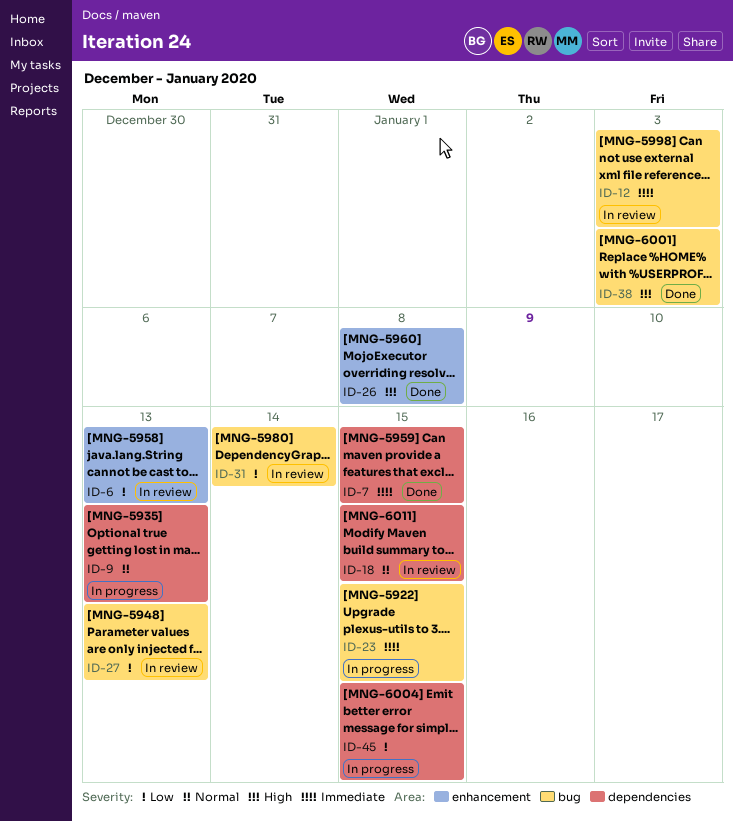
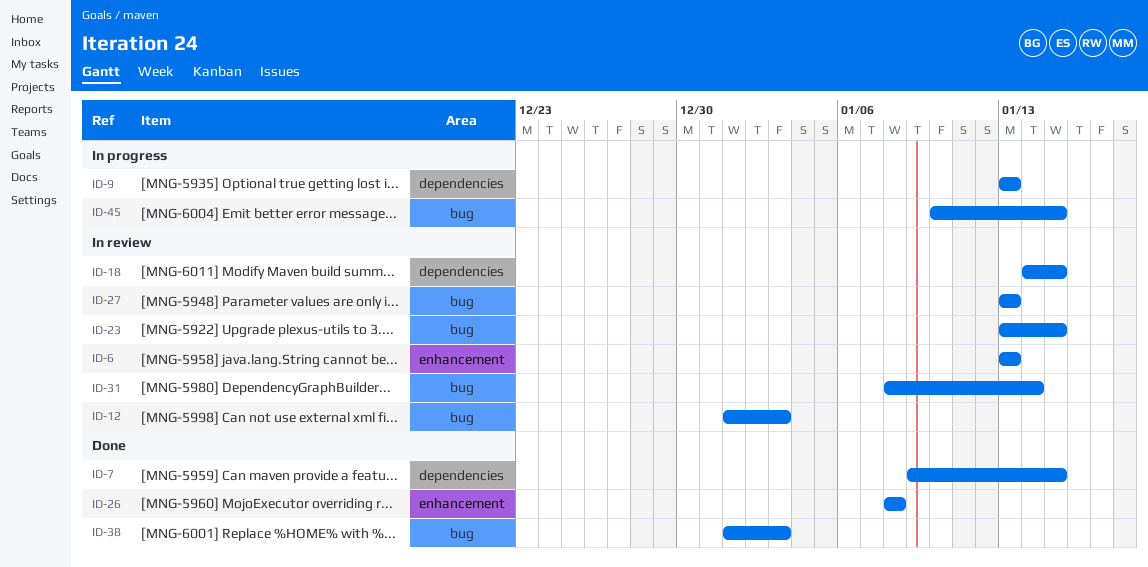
ID-23, status: In progress -> In review
ID-45, label: dependencies -> bug

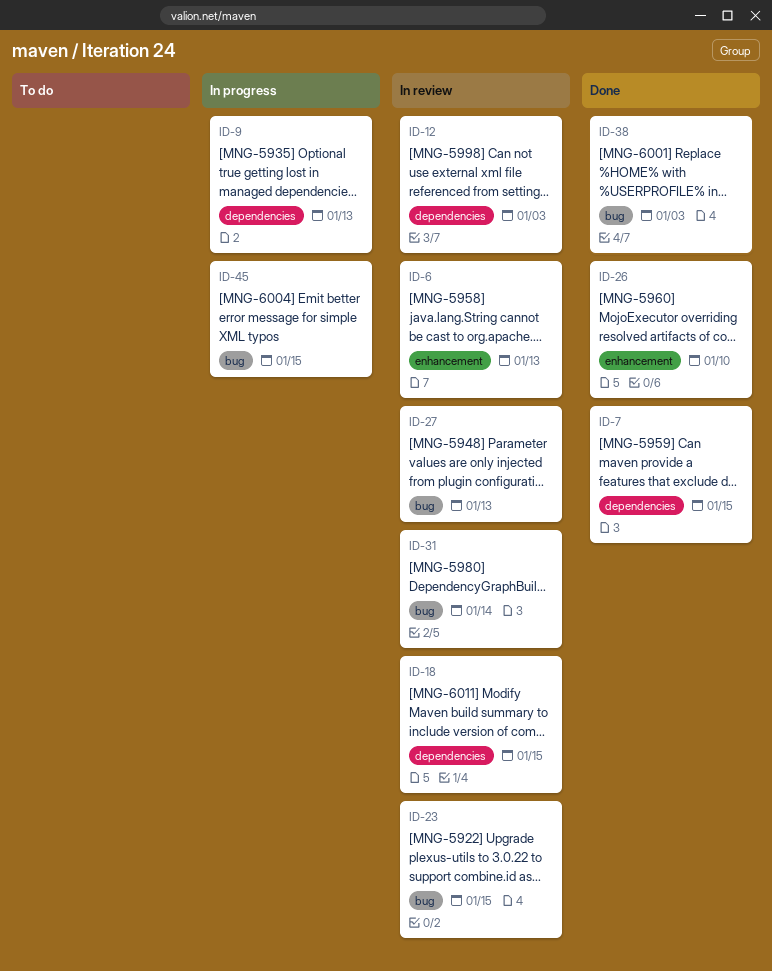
ID-12, label: bug -> dependencies
ID-26, due: Jan 8 -> Jan 10

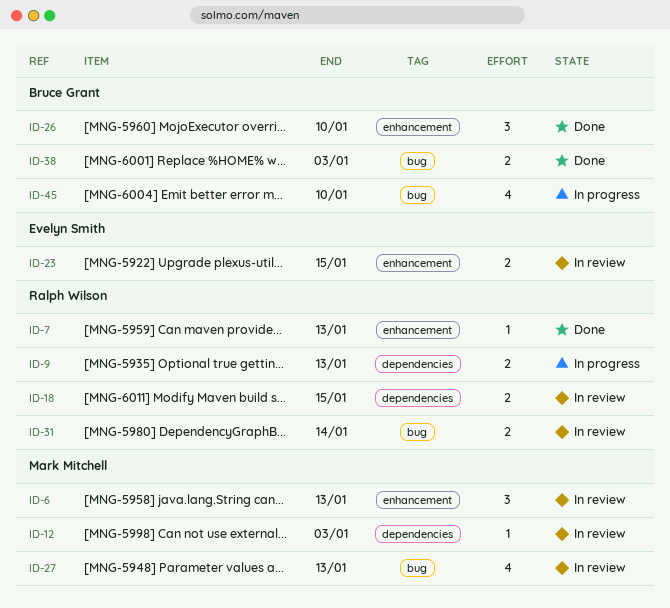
ID-7, label: dependencies -> enhancement
ID-7, due: Jan 15 -> Jan 13
ID-23, label: bug -> enhancement
ID-45, due: Jan 15 -> Jan 10

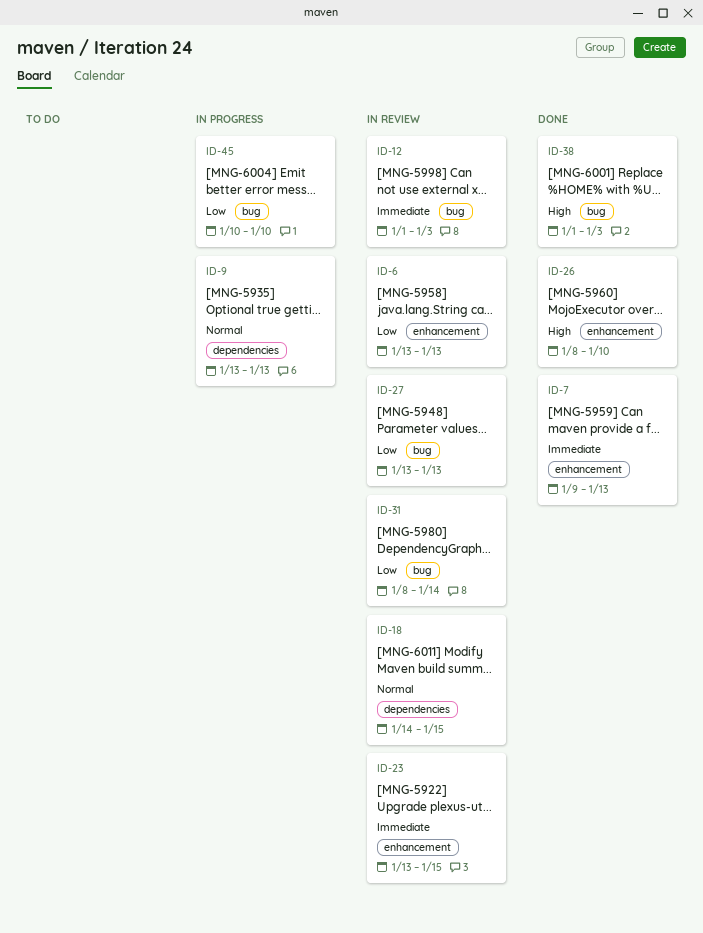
ID-12, label: dependencies -> bug

